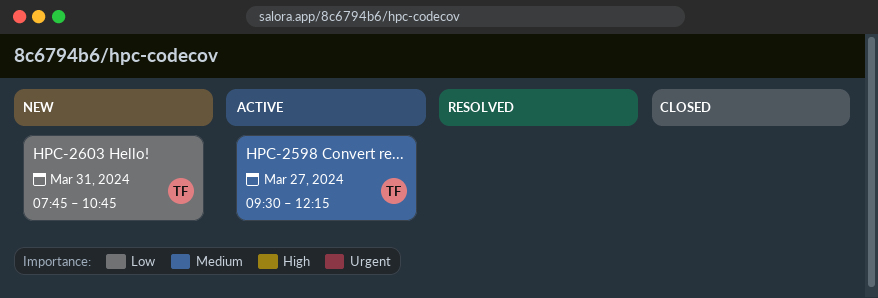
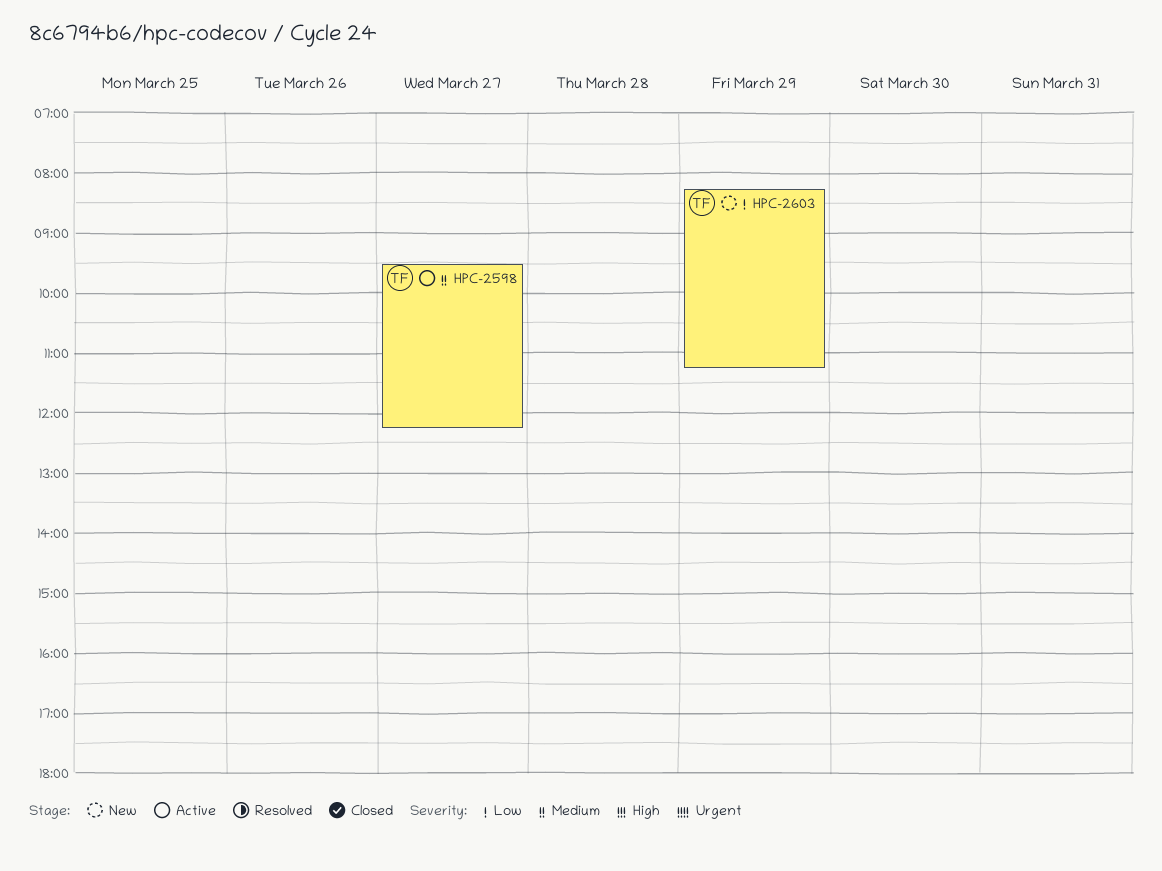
HPC-2603, day: Mar 31 -> Mar 29
HPC-2603, begins: 07:45 -> 08:15
HPC-2603, ends: 10:45 -> 11:15

